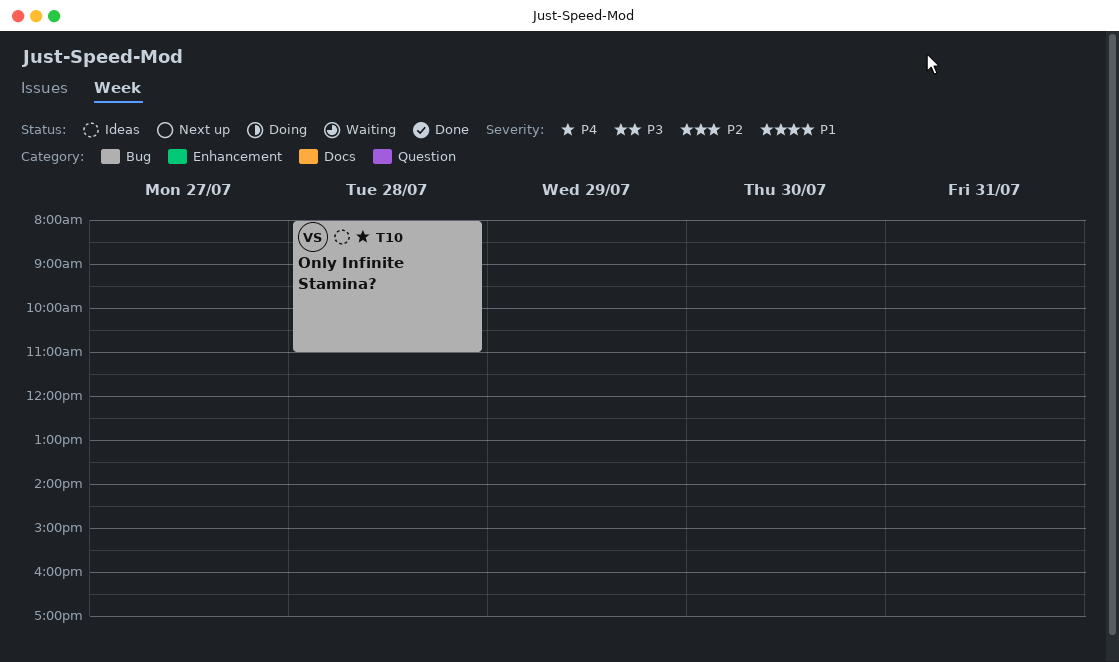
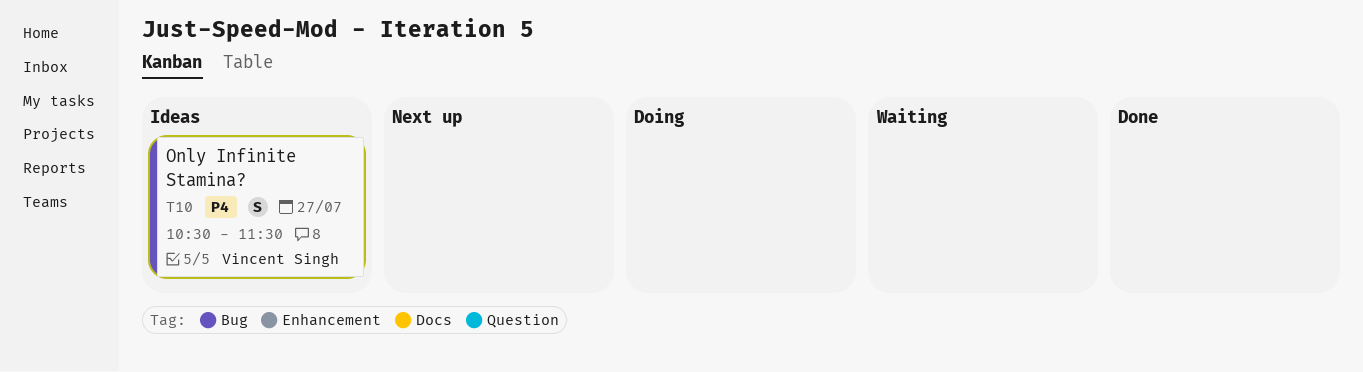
T10, day: Jul 28 -> Jul 27
T10, begins: 08:00 -> 10:30
T10, ends: 11:00 -> 11:30

